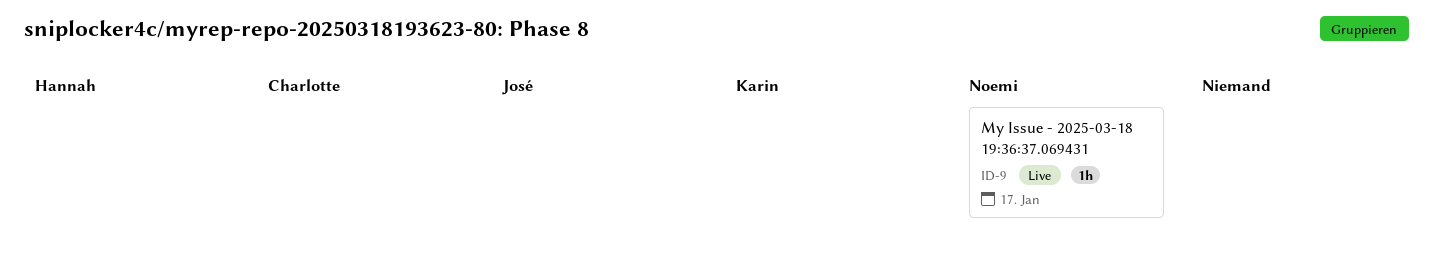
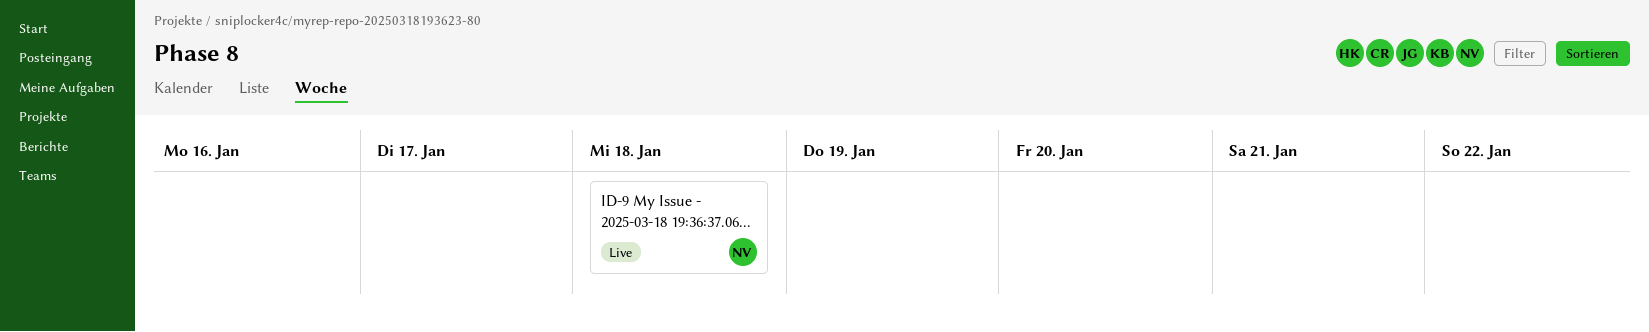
ID-9, due: Jan 17 -> Jan 18

